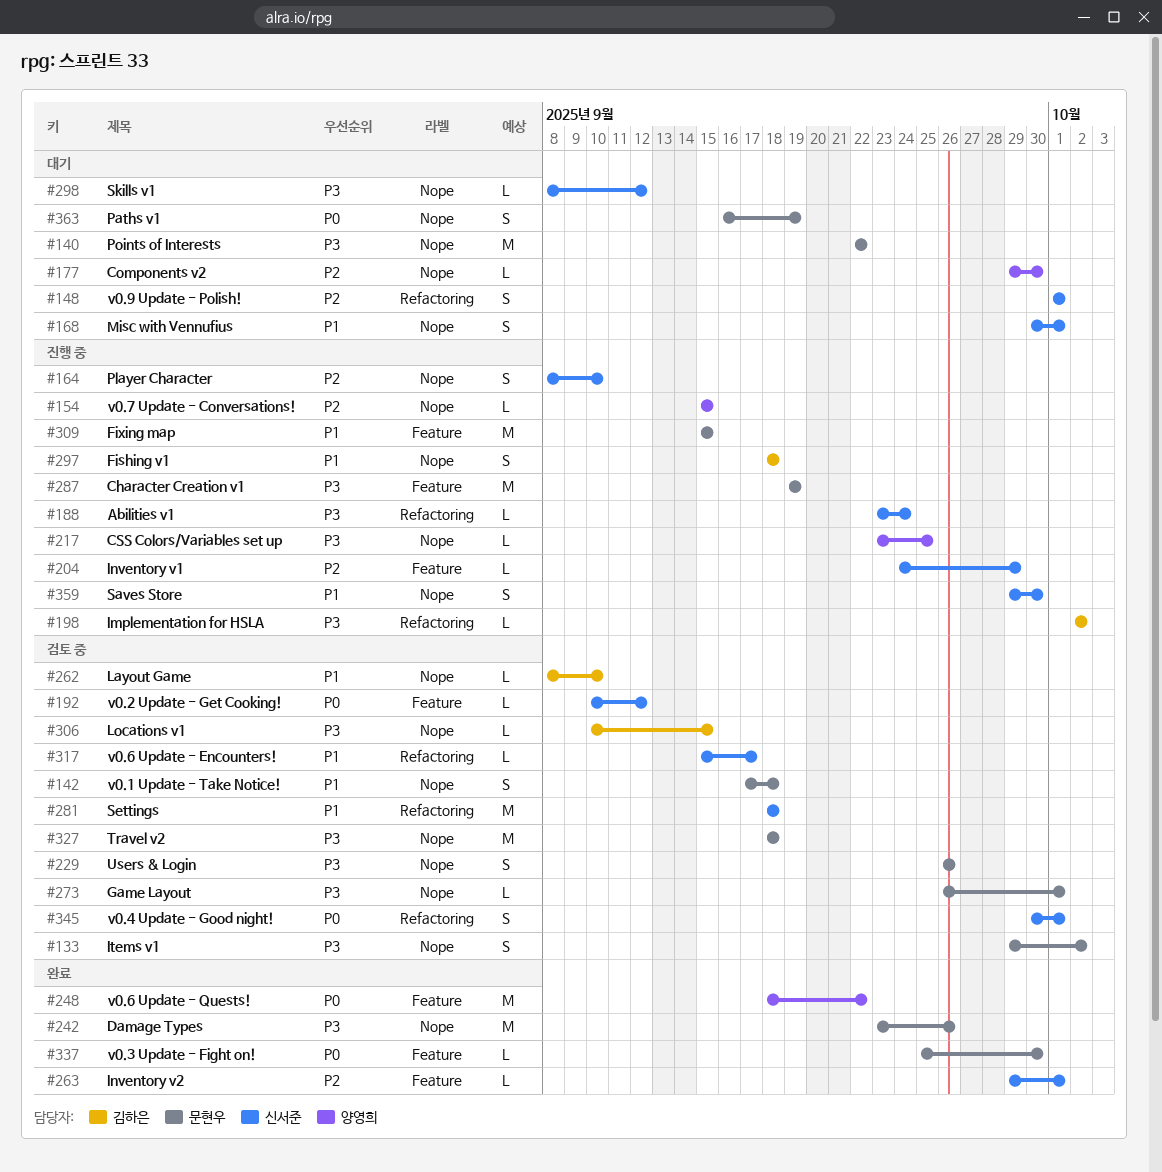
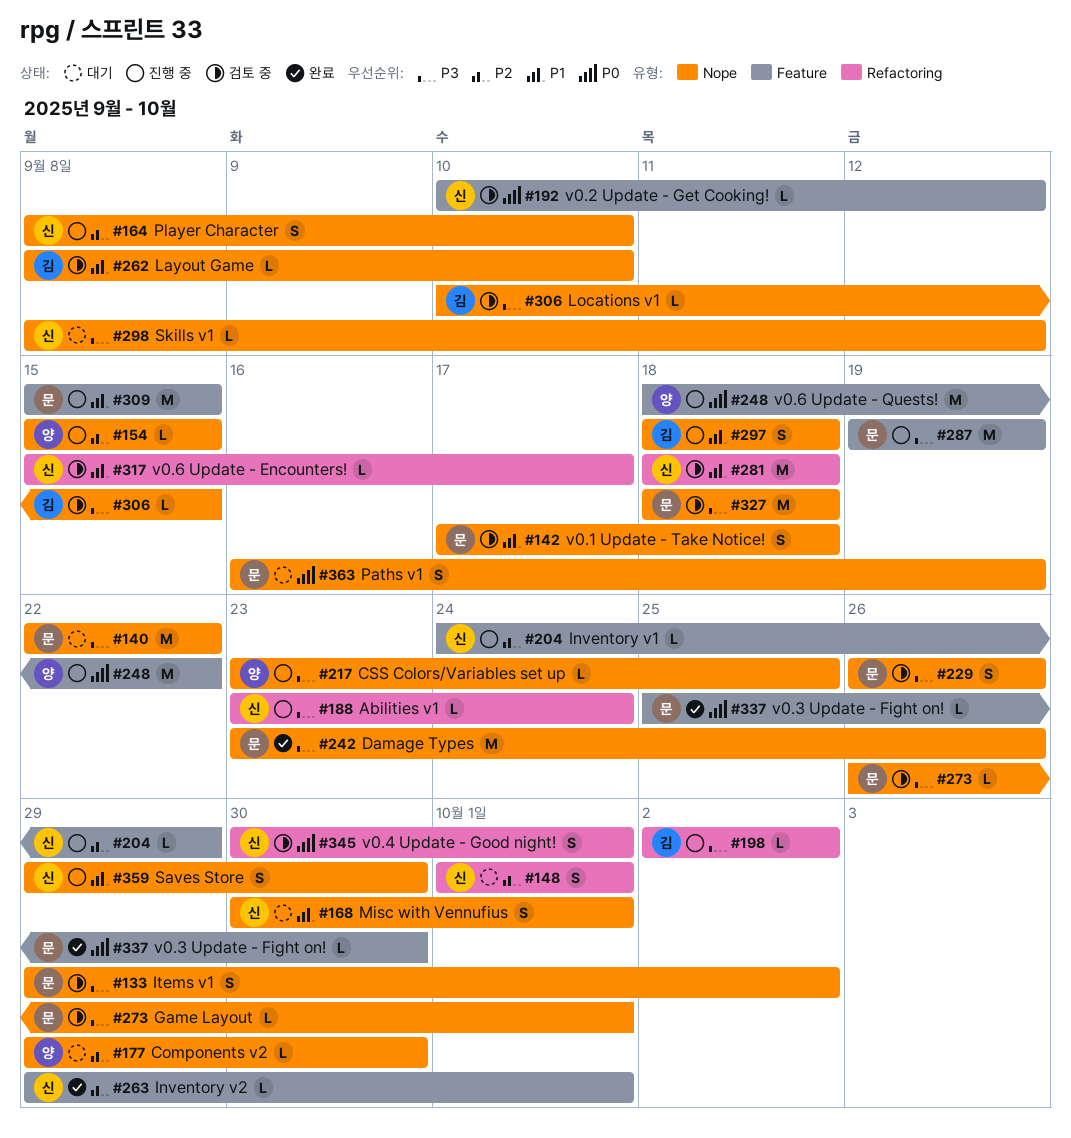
#248, status: 완료 -> 진행 중

